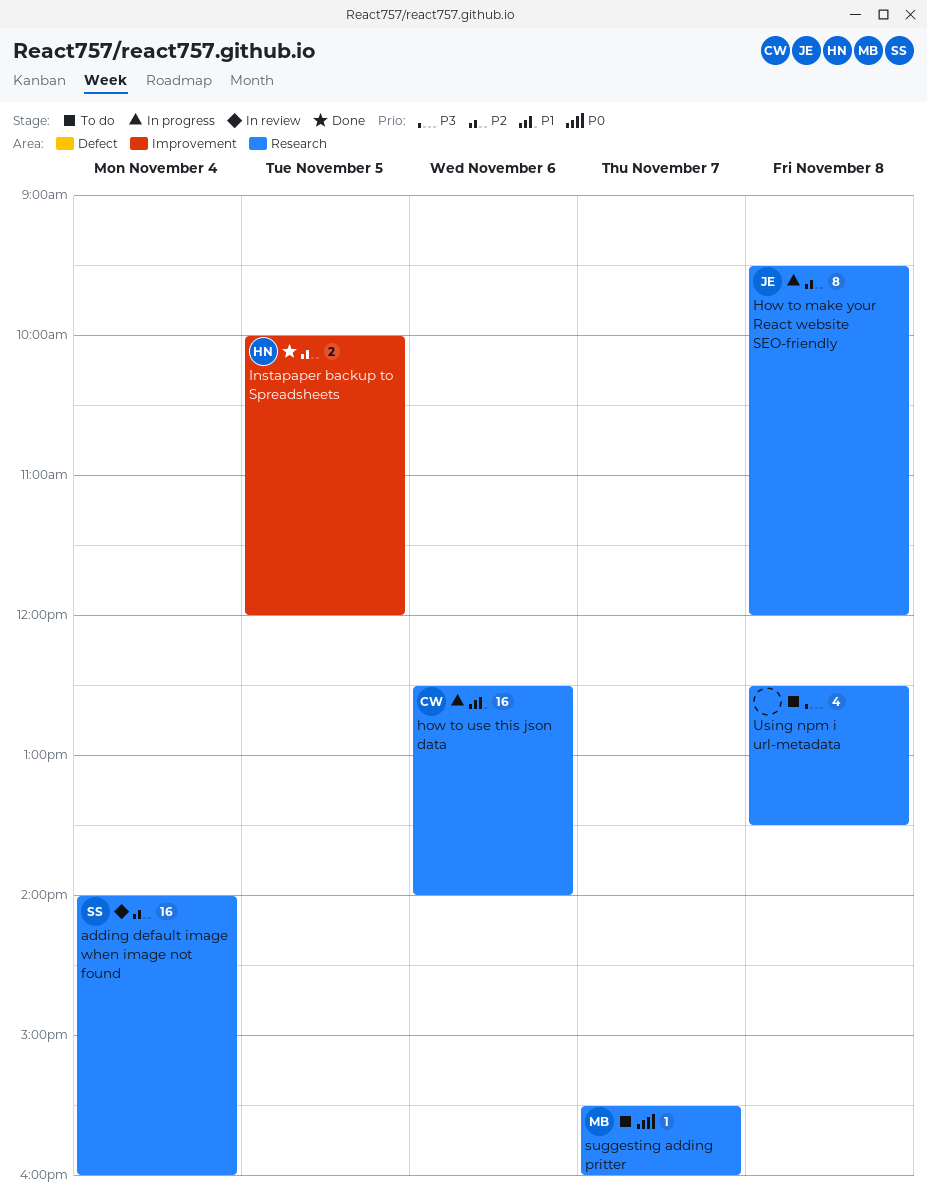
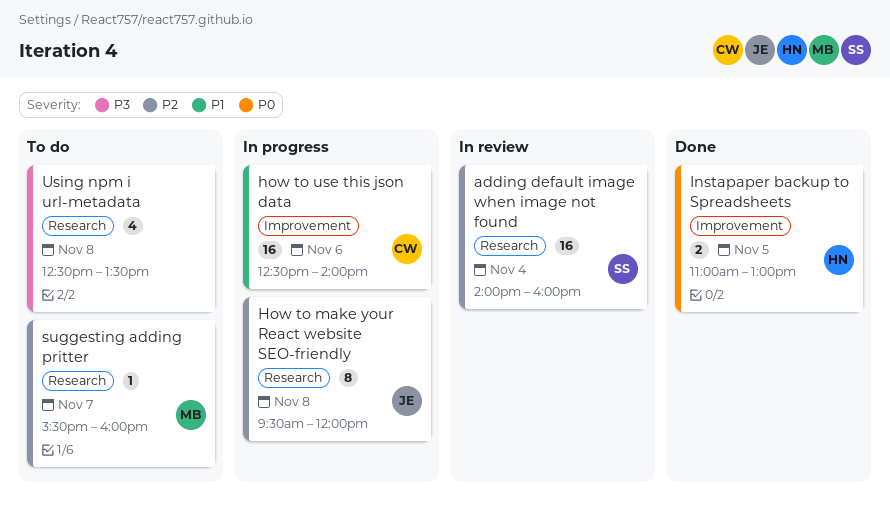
how to use this json data, label: Research -> Improvement
Instapaper backup to Spreadsheets, priority: P2 -> P0
Instapaper backup to Spreadsheets, begins: 10:00 -> 11:00
Instapaper backup to Spreadsheets, ends: 12:00 -> 13:00
suggesting adding pritter, priority: P0 -> P2

